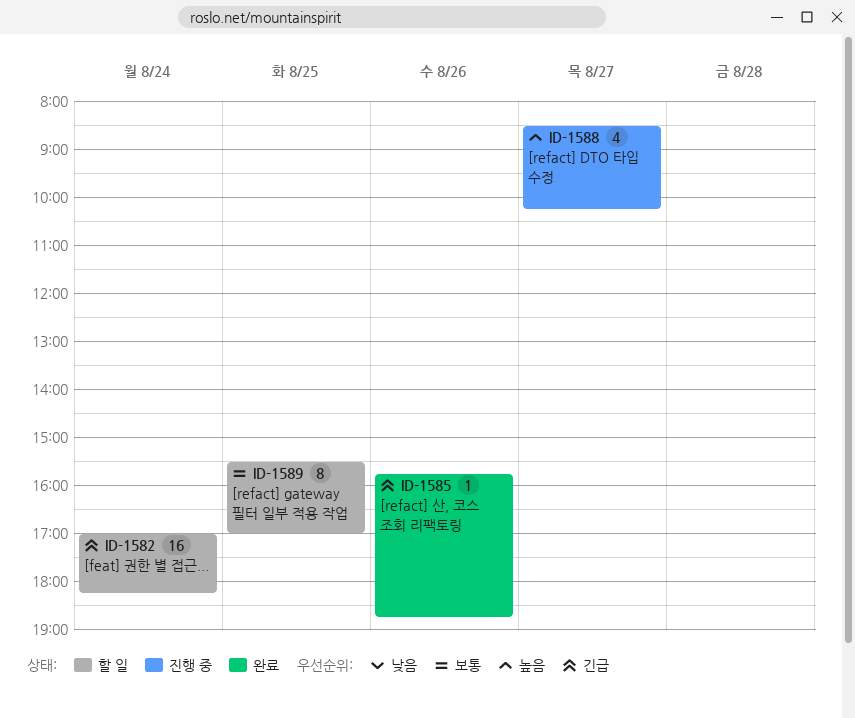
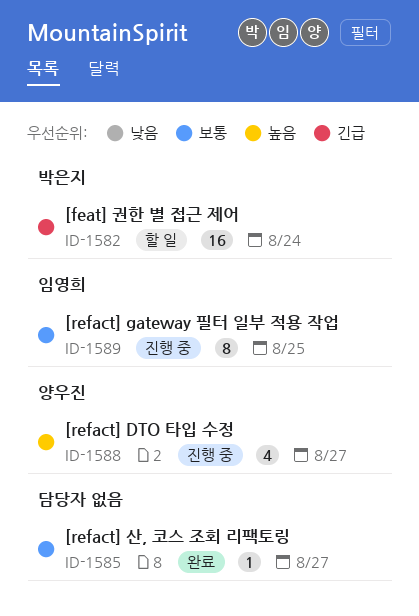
ID-1585, priority: 긴급 -> 보통
ID-1585, day: Aug 26 -> Aug 27
ID-1589, status: 할 일 -> 진행 중

